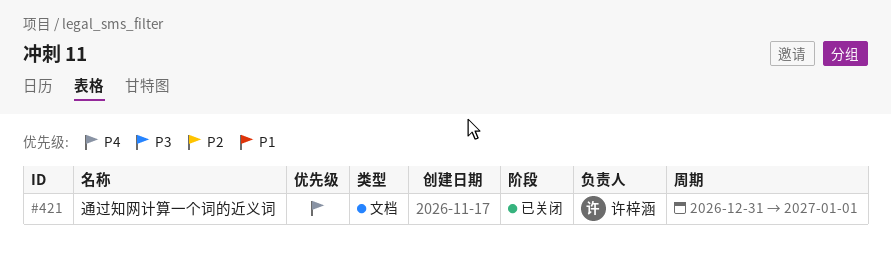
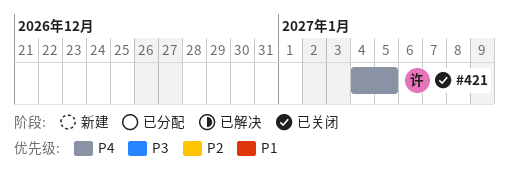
#421, start: Dec 31 -> Jan 4
#421, due: Jan 1 -> Jan 5

